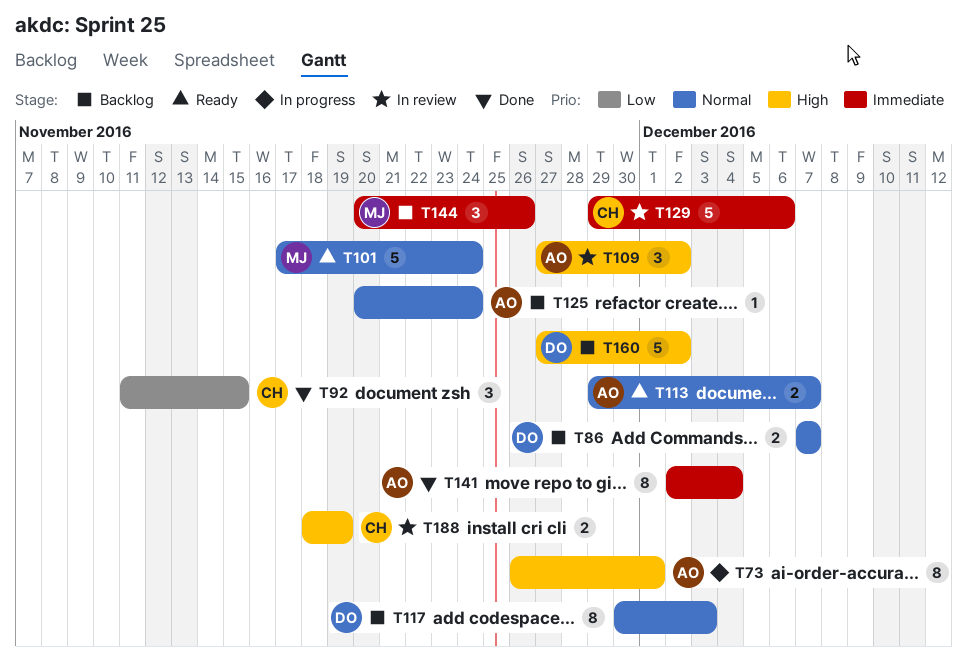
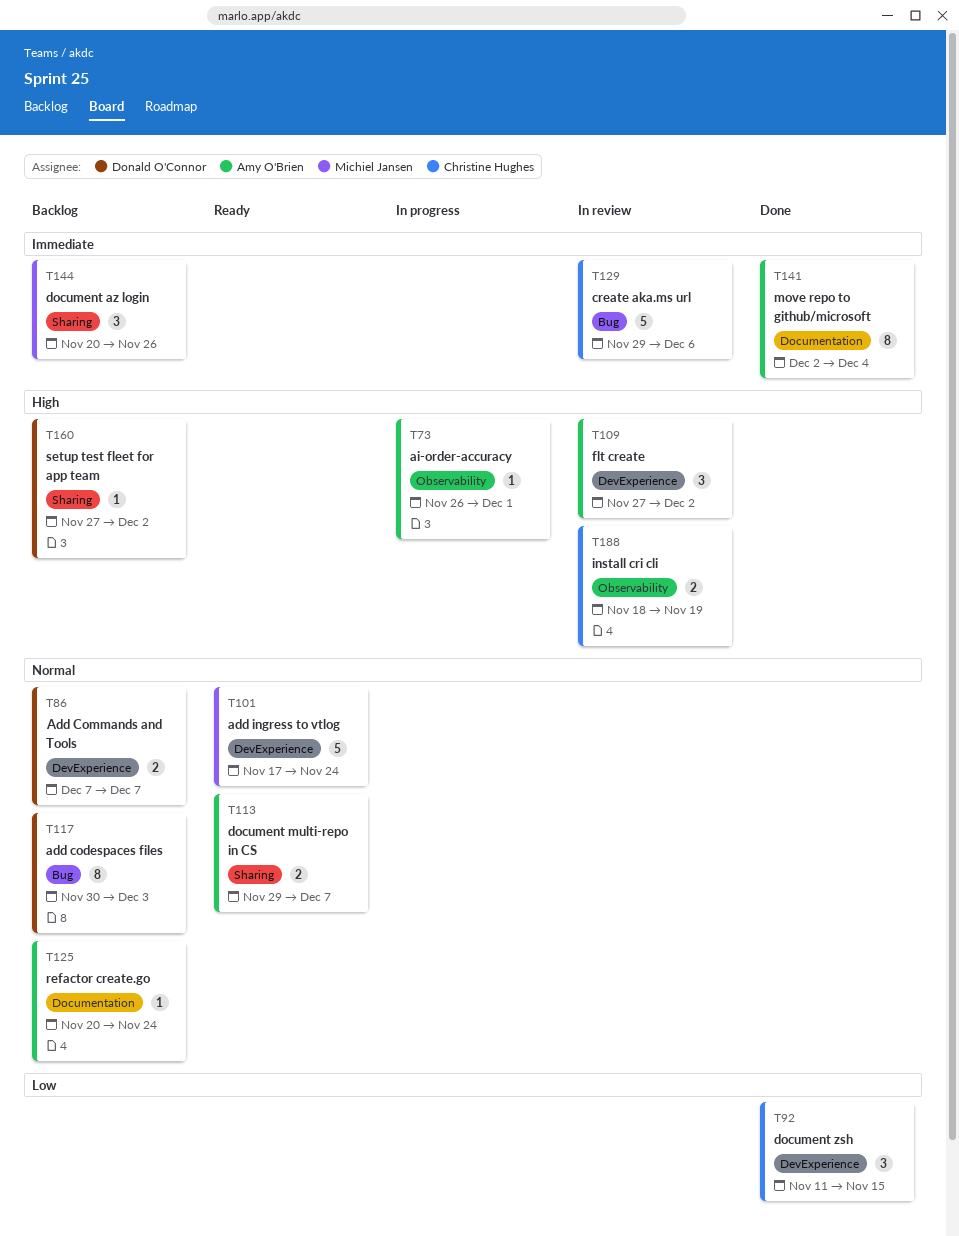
T73, estimate: 8 -> 1
T160, estimate: 5 -> 1

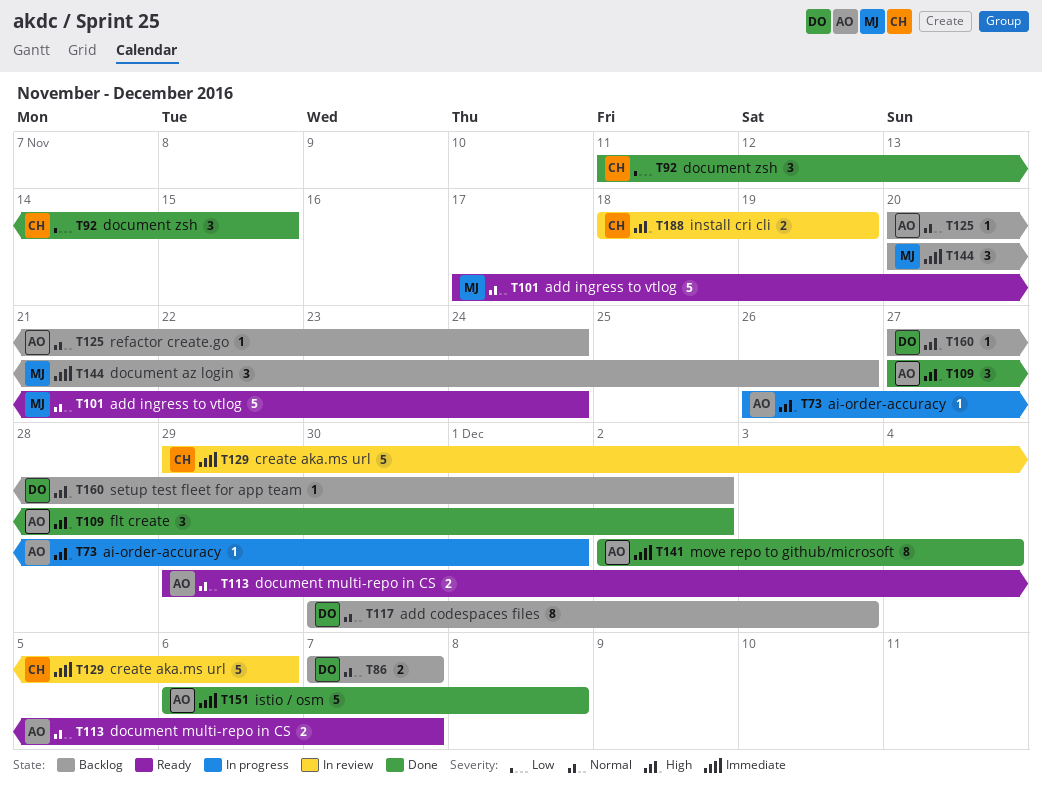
T109, status: In review -> Done
T151: none -> present

